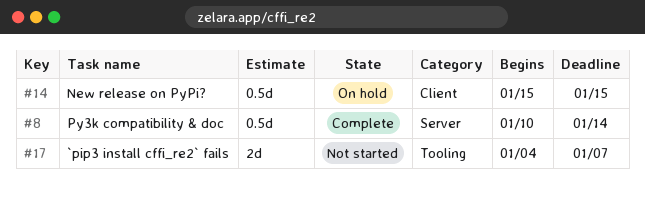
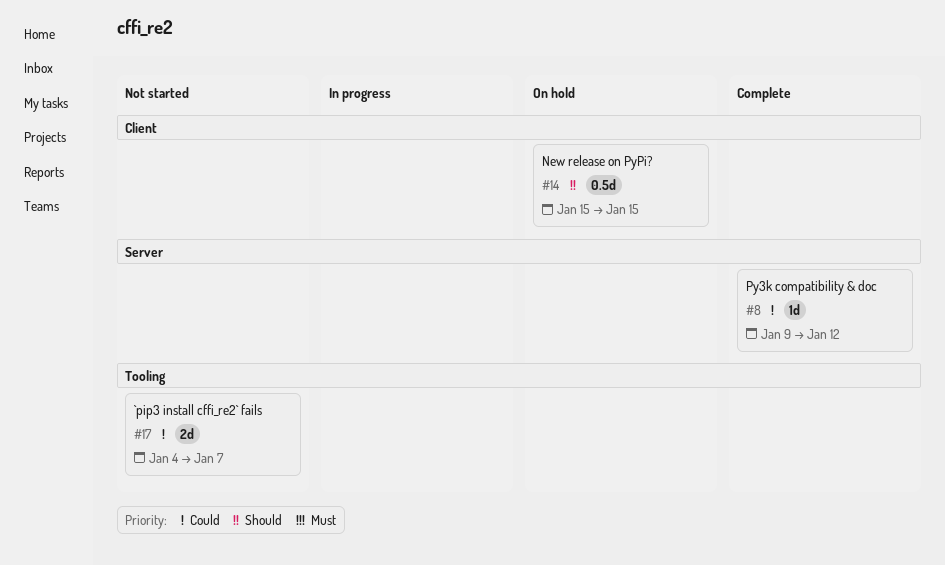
#8, estimate: 0.5d -> 1d
#8, start: Jan 10 -> Jan 9
#8, due: Jan 14 -> Jan 12

